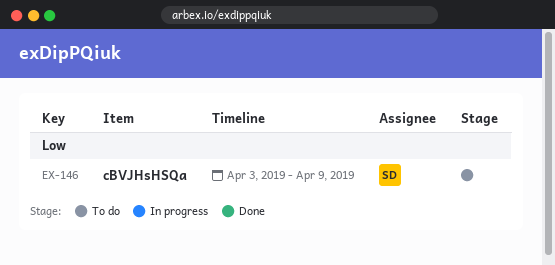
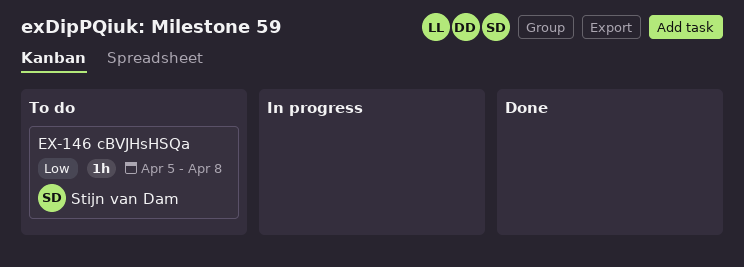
EX-146, start: Apr 3 -> Apr 5
EX-146, due: Apr 9 -> Apr 8

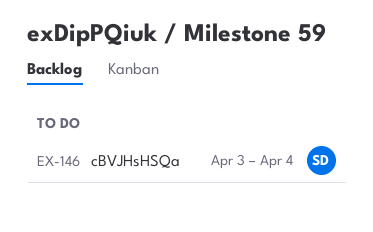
EX-146, start: Apr 5 -> Apr 3
EX-146, due: Apr 8 -> Apr 4

